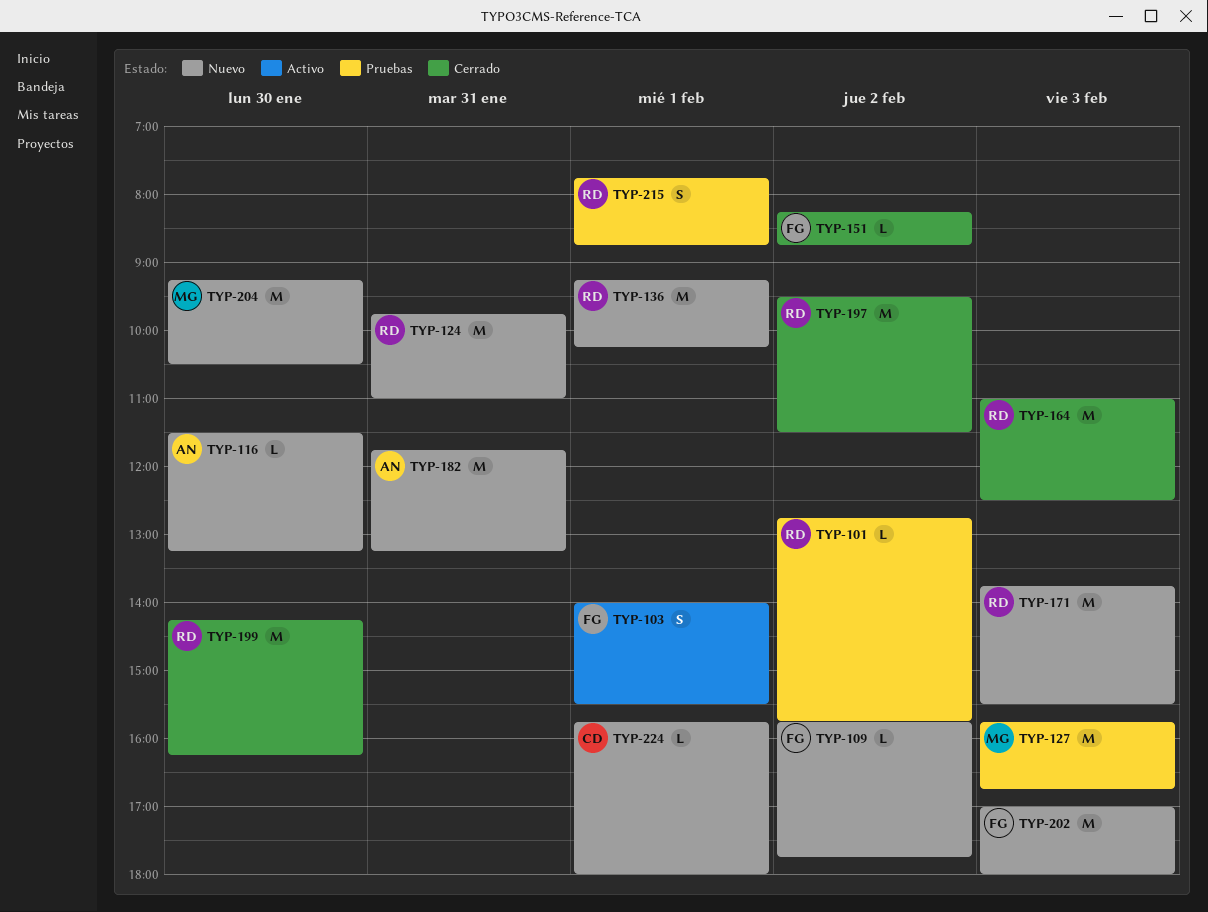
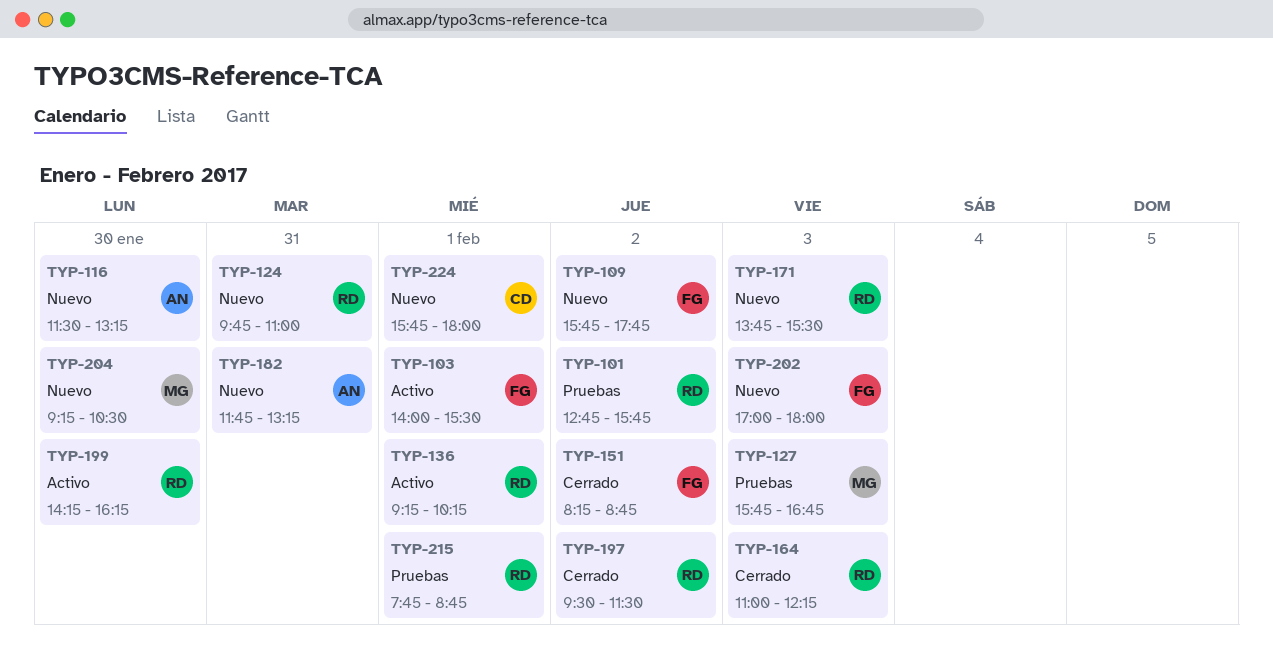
TYP-136, status: Nuevo -> Activo
TYP-164, ends: 12:30 -> 12:15
TYP-199, status: Cerrado -> Activo

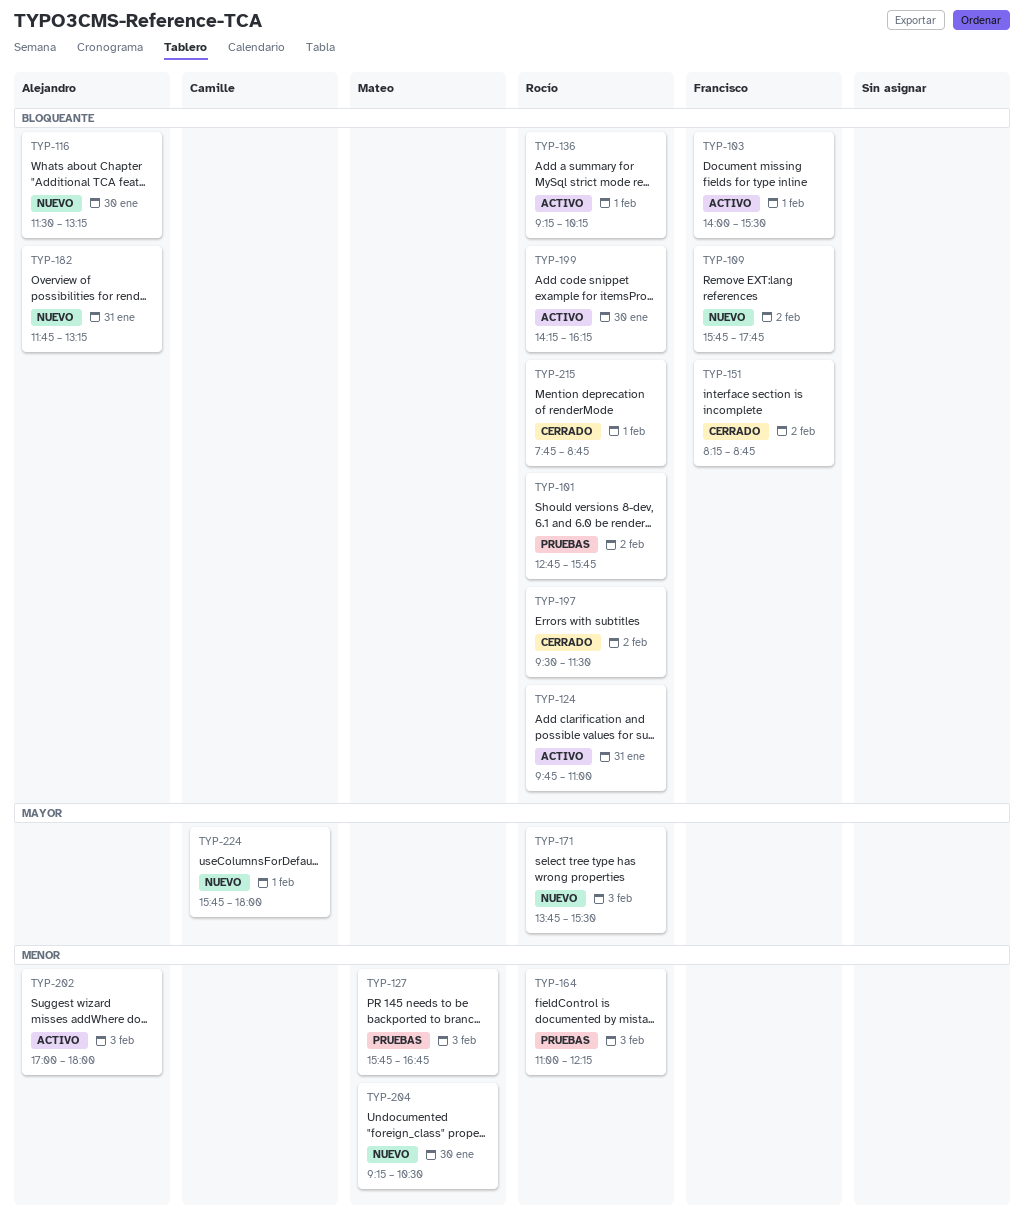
TYP-124, status: Nuevo -> Activo
TYP-164, status: Cerrado -> Pruebas
TYP-202, status: Nuevo -> Activo
TYP-202, owner: Francisco -> Alejandro
TYP-215, status: Pruebas -> Cerrado

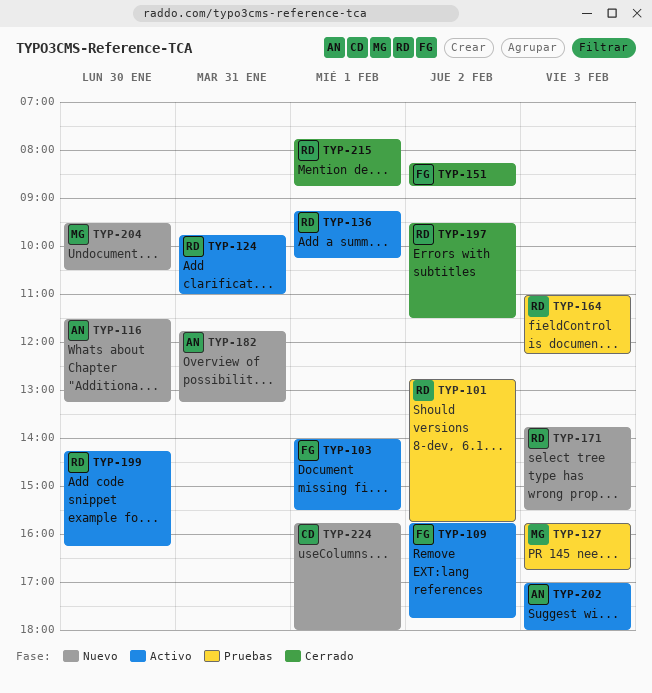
TYP-109, status: Nuevo -> Activo
TYP-204, begins: 09:15 -> 09:30

